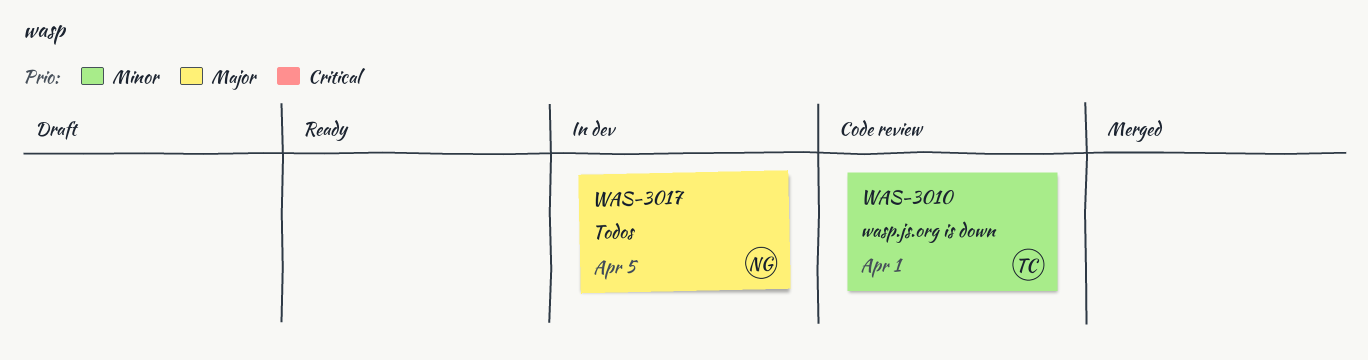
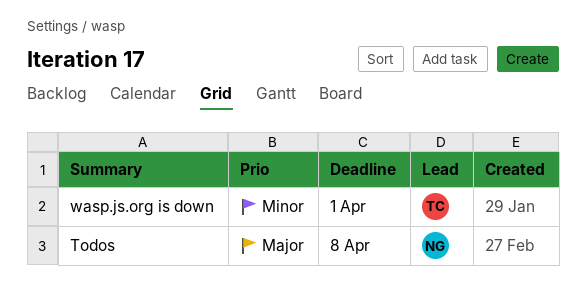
Todos, due: Apr 5 -> Apr 8

